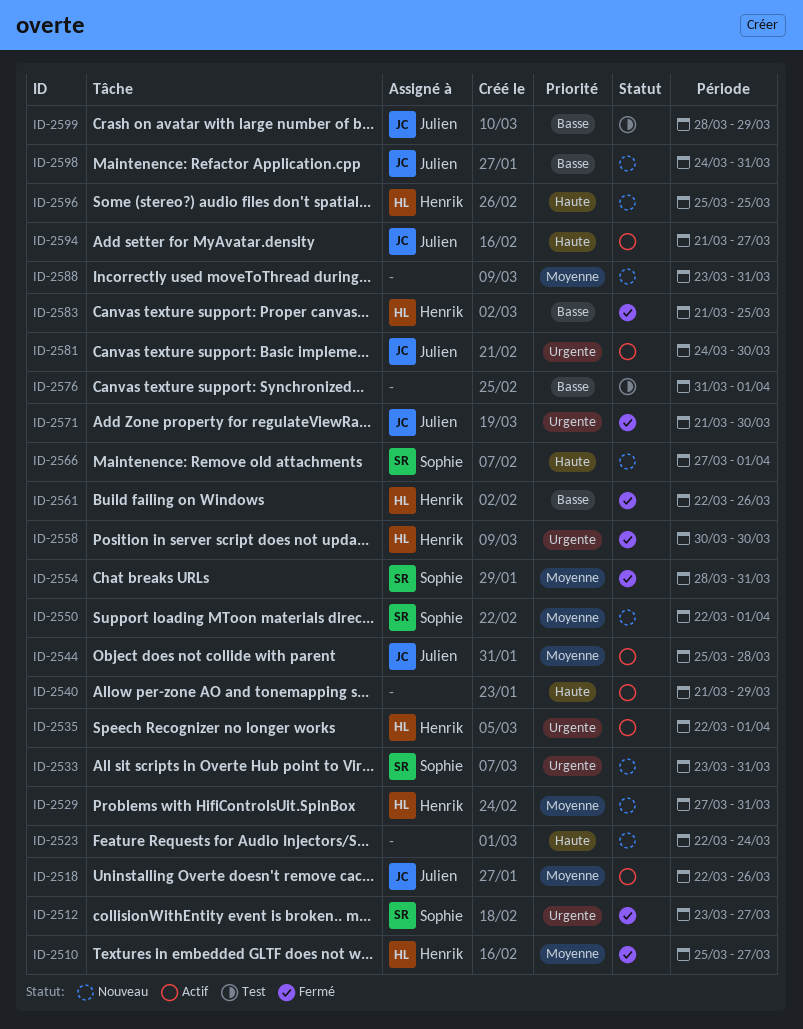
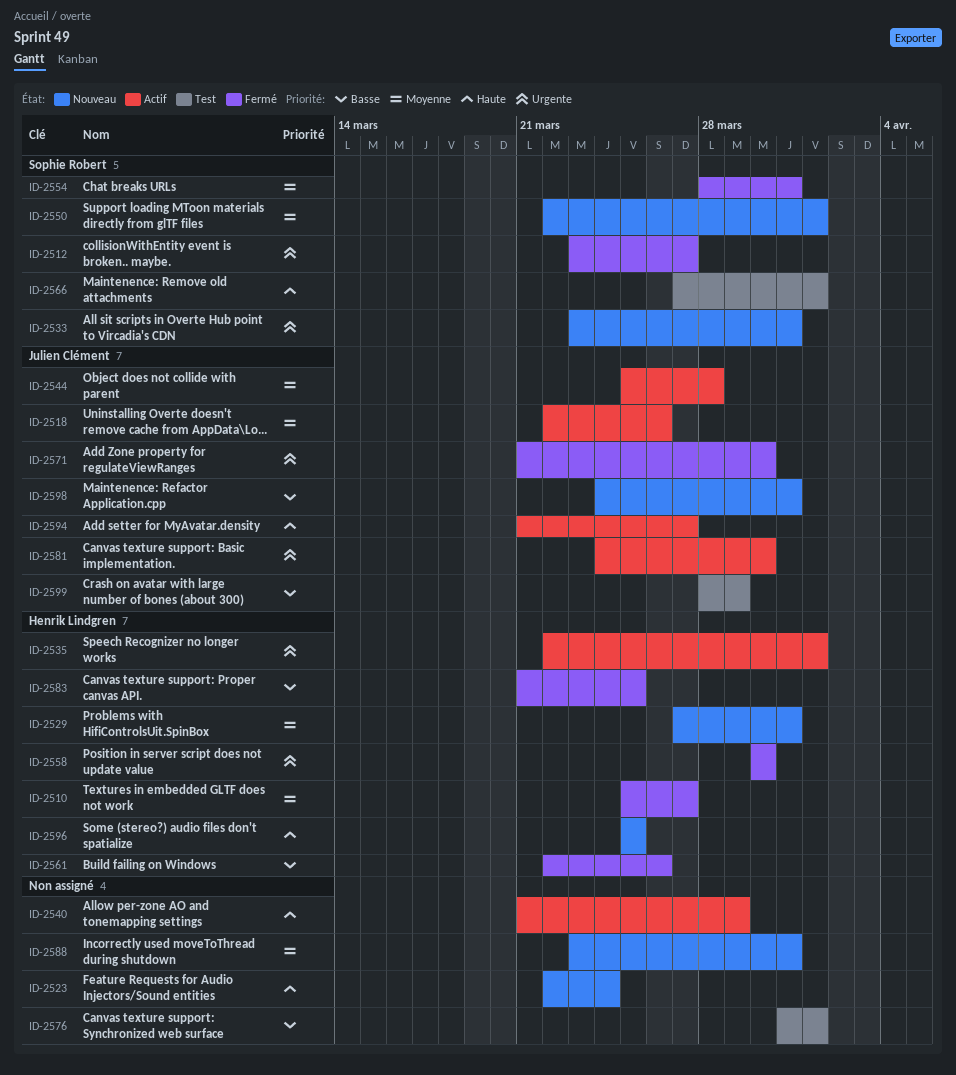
ID-2566, status: Nouveau -> Test

